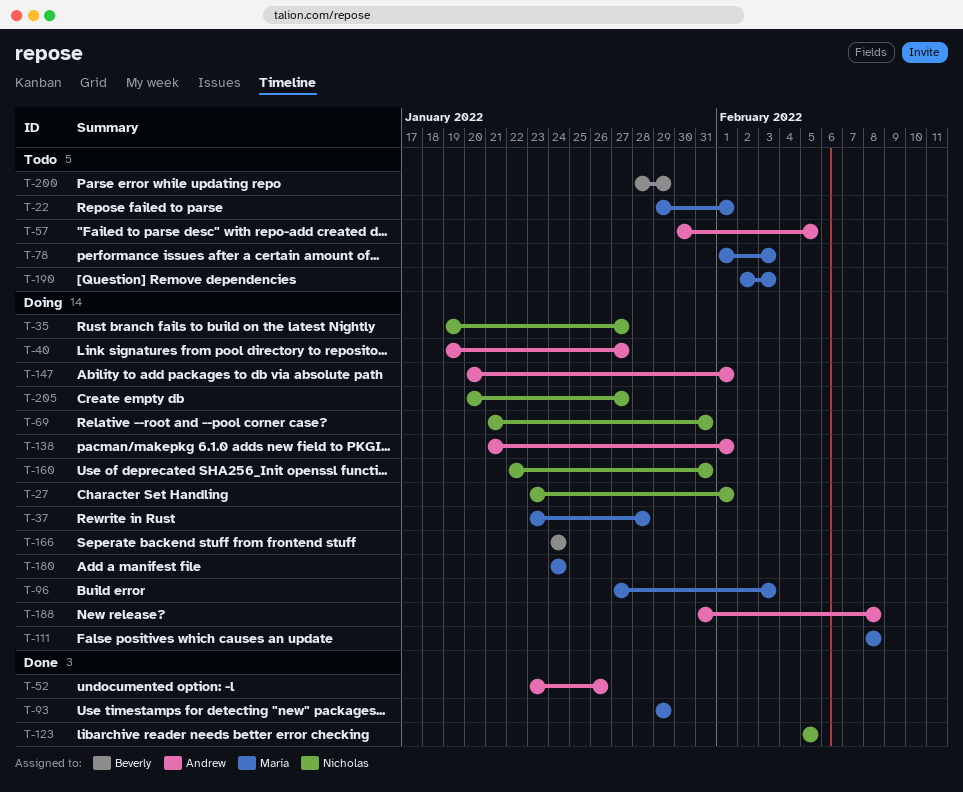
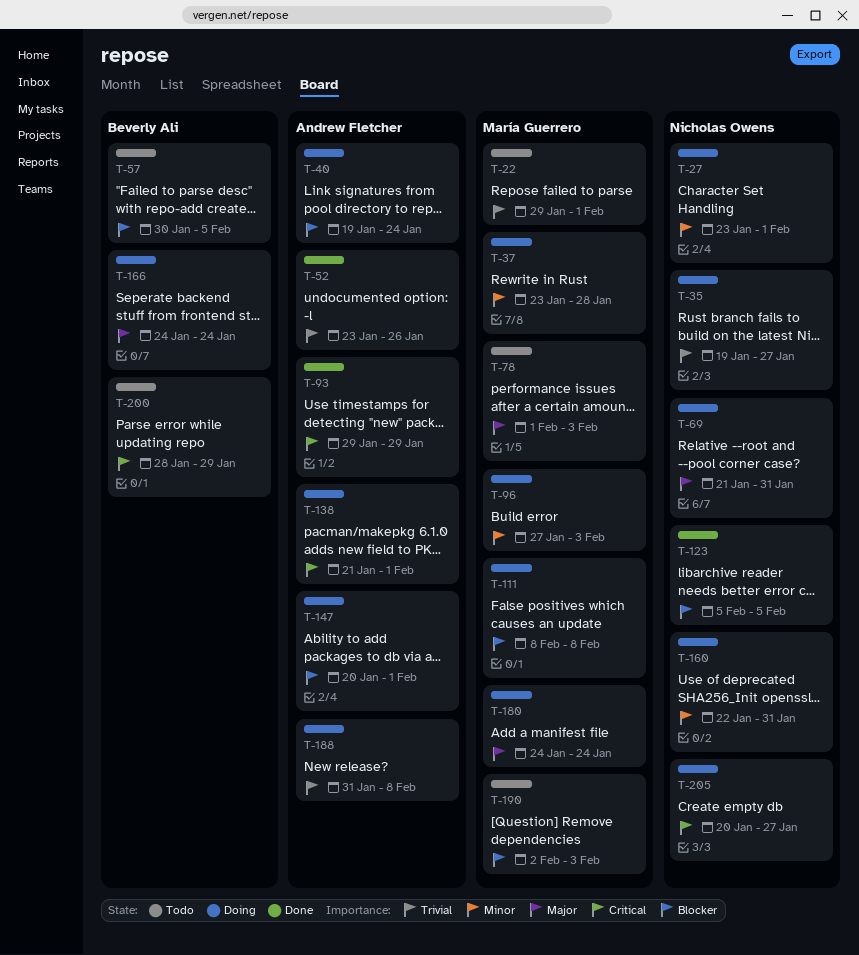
T-40, due: Jan 27 -> Jan 24
T-57, owner: Andrew Fletcher -> Beverly Ali
T-93, owner: María Guerrero -> Andrew Fletcher

